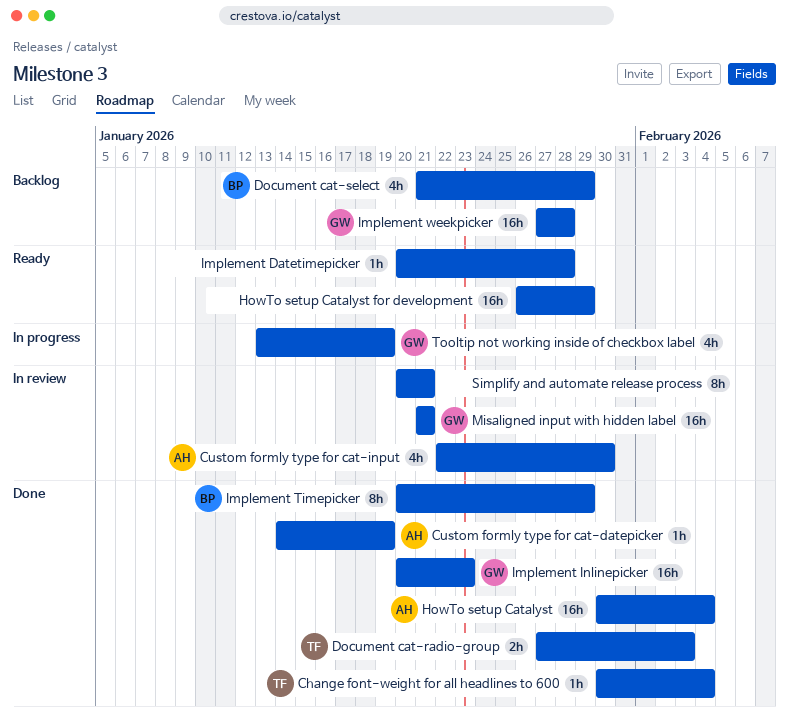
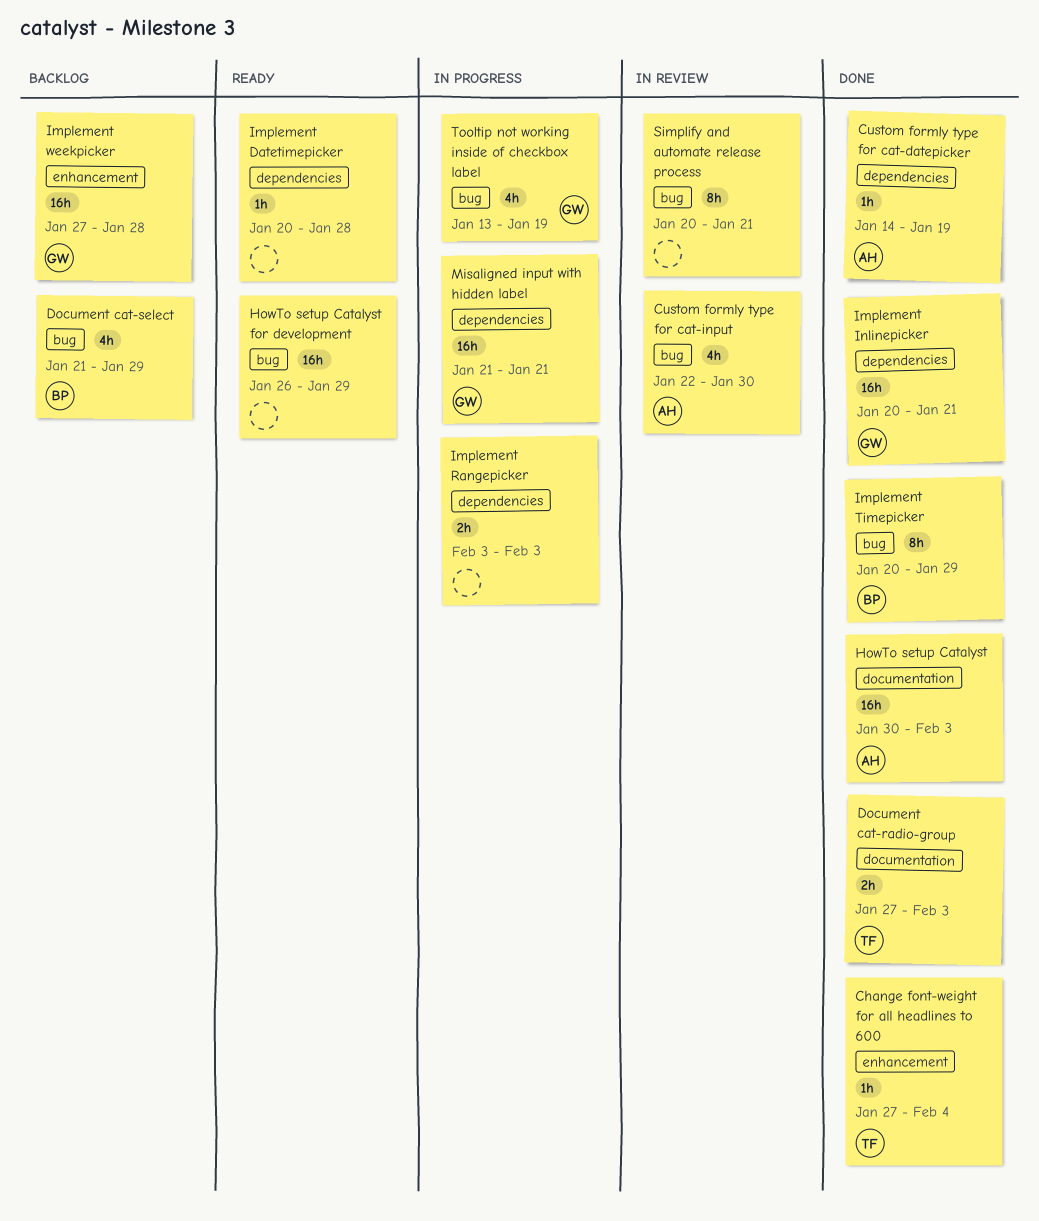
Change font-weight for all headlines to 600, start: Jan 30 -> Jan 27
HowTo setup Catalyst, due: Feb 4 -> Feb 3
Implement Inlinepicker, due: Jan 23 -> Jan 21
Implement Rangepicker: none -> present
Misaligned input with hidden label, status: In review -> In progress

